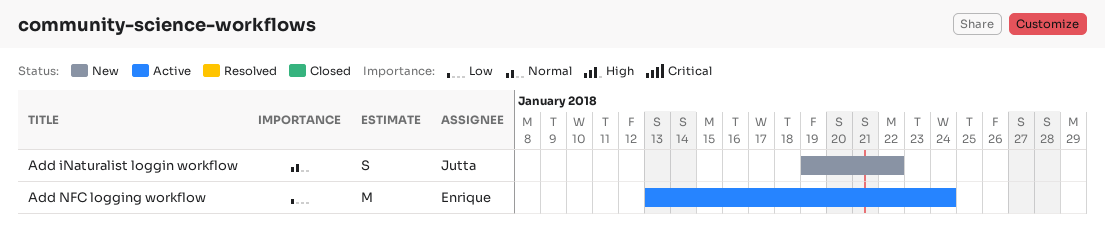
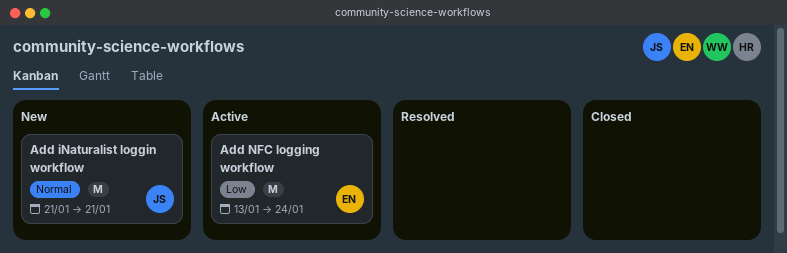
Add iNaturalist loggin workflow, estimate: S -> M
Add iNaturalist loggin workflow, start: Jan 19 -> Jan 21
Add iNaturalist loggin workflow, due: Jan 22 -> Jan 21

